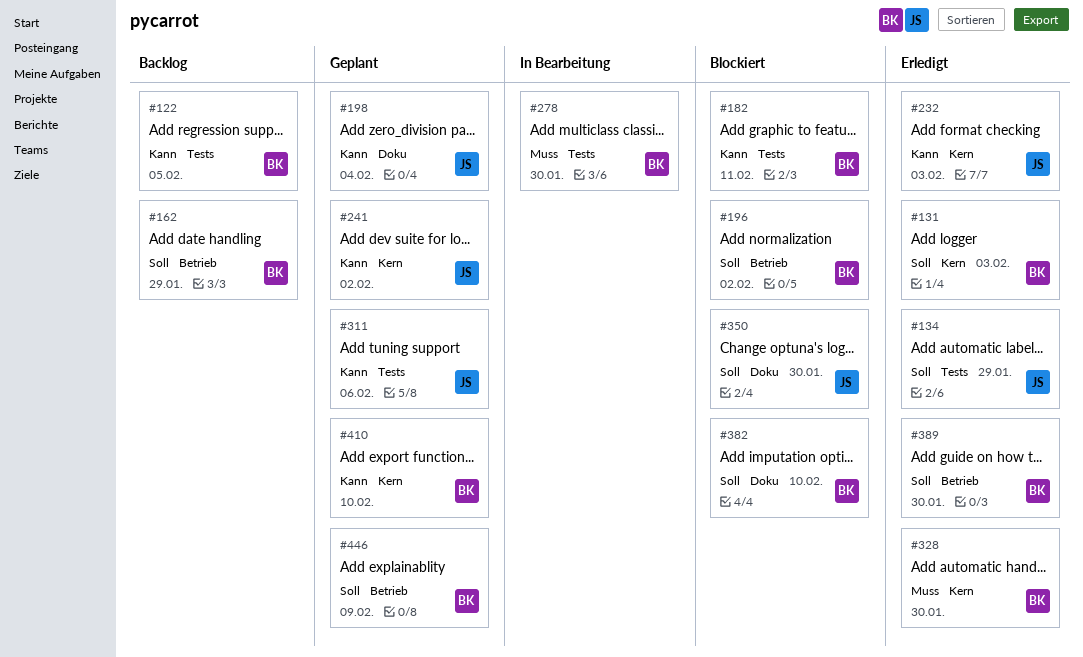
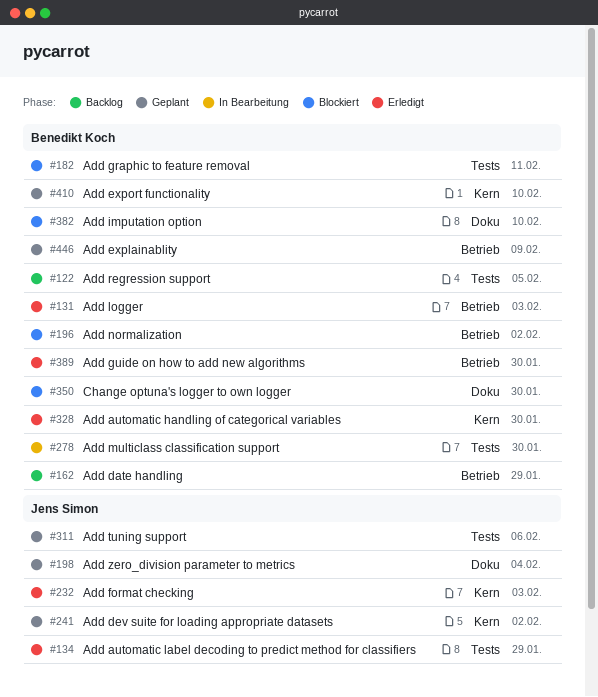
#131, label: Kern -> Betrieb
#350, owner: Jens Simon -> Benedikt Koch

